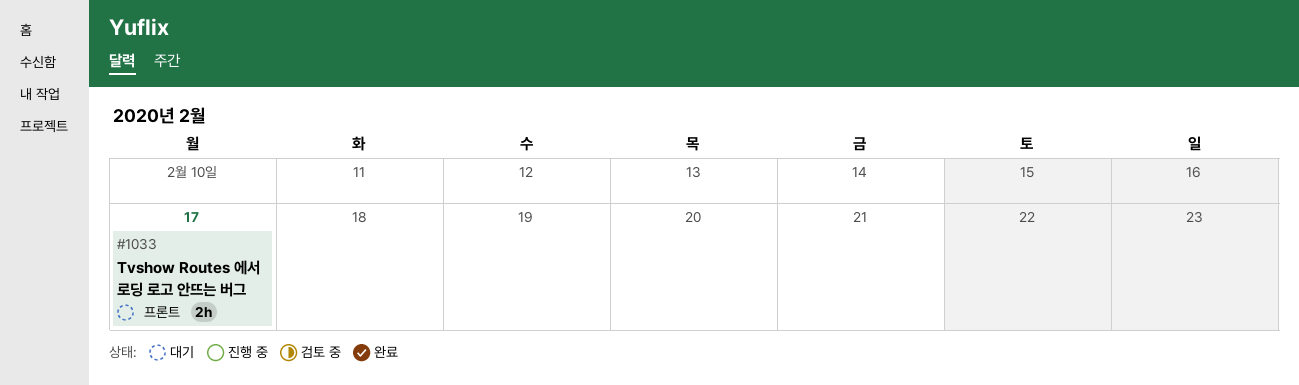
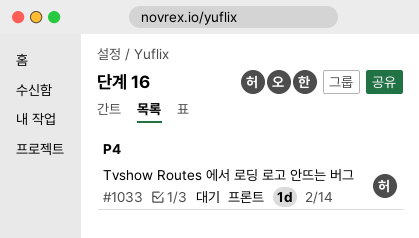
#1033, estimate: 2h -> 1d
#1033, due: Feb 17 -> Feb 14

